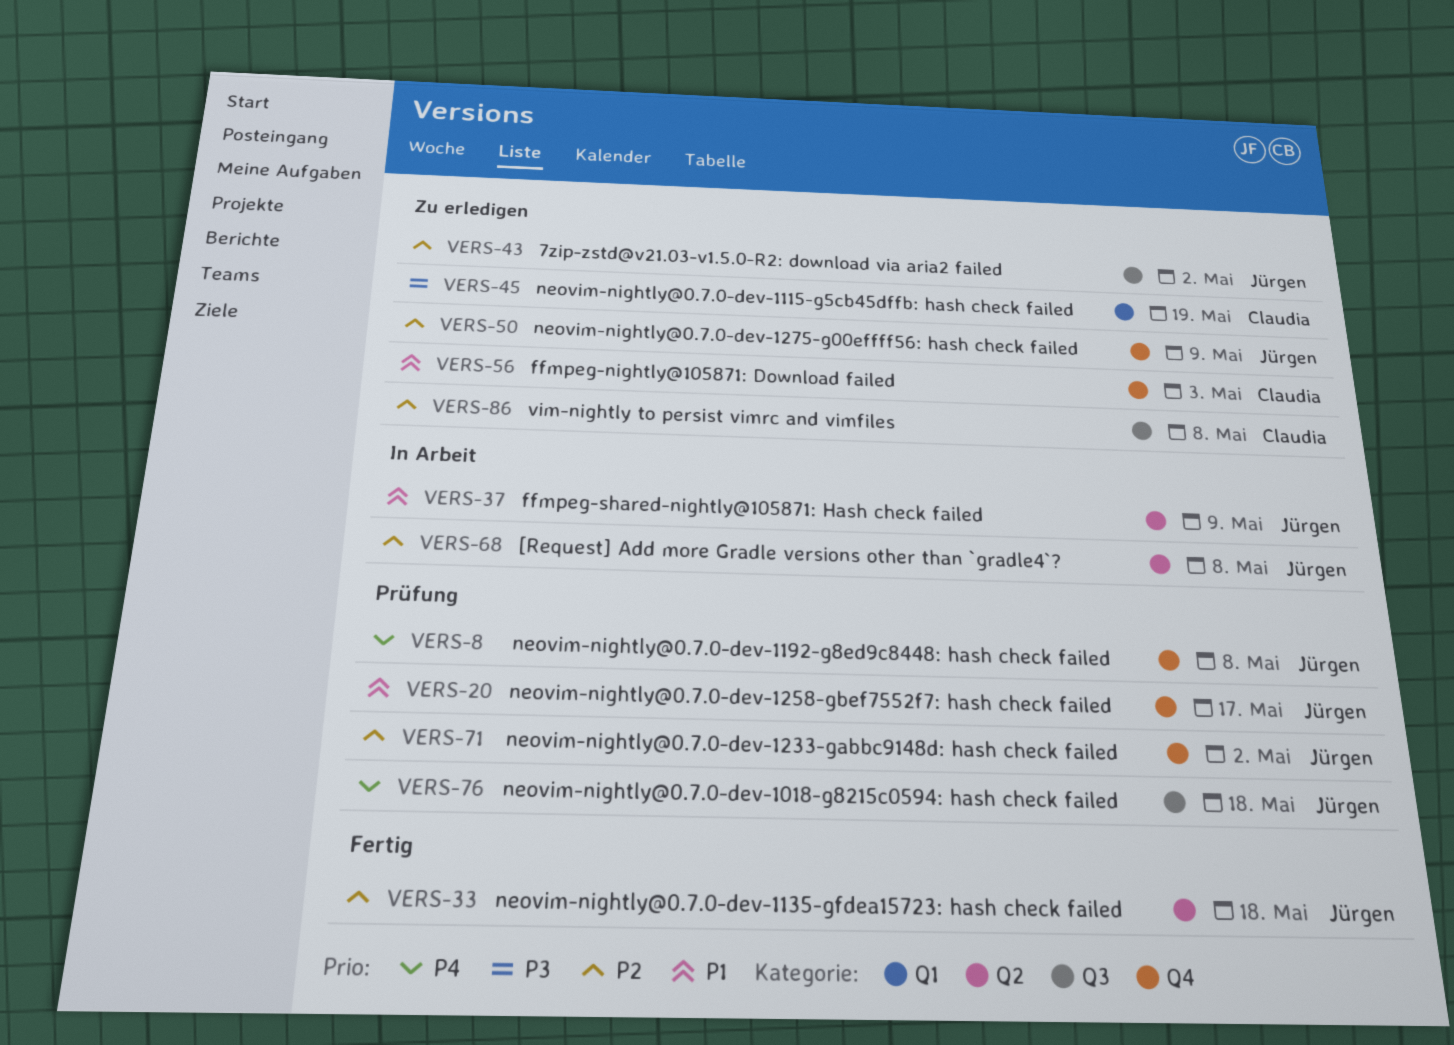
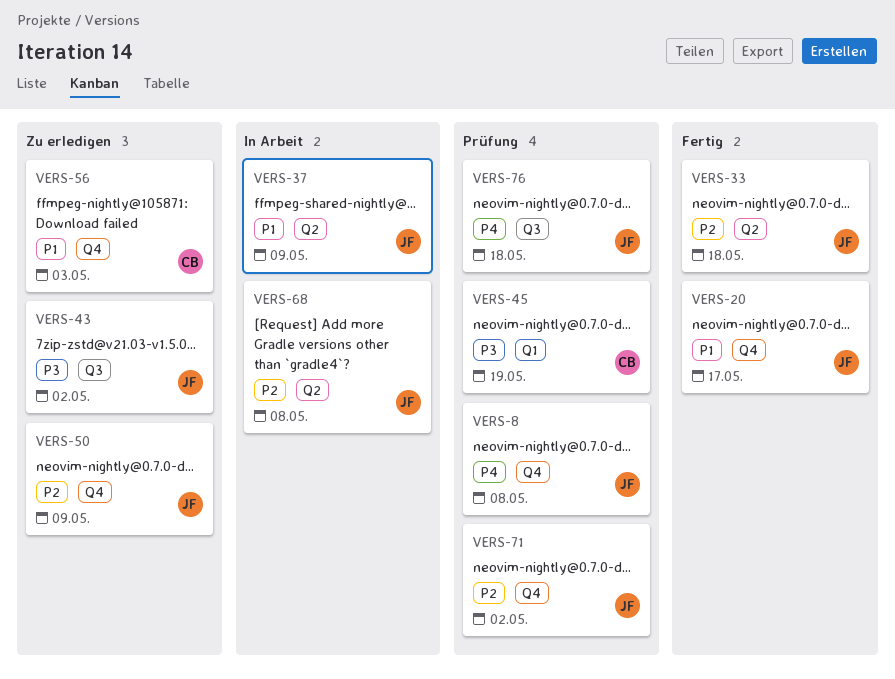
VERS-20, status: Prüfung -> Fertig
VERS-43, priority: P2 -> P3
VERS-45, status: Zu erledigen -> Prüfung
VERS-86: present -> none

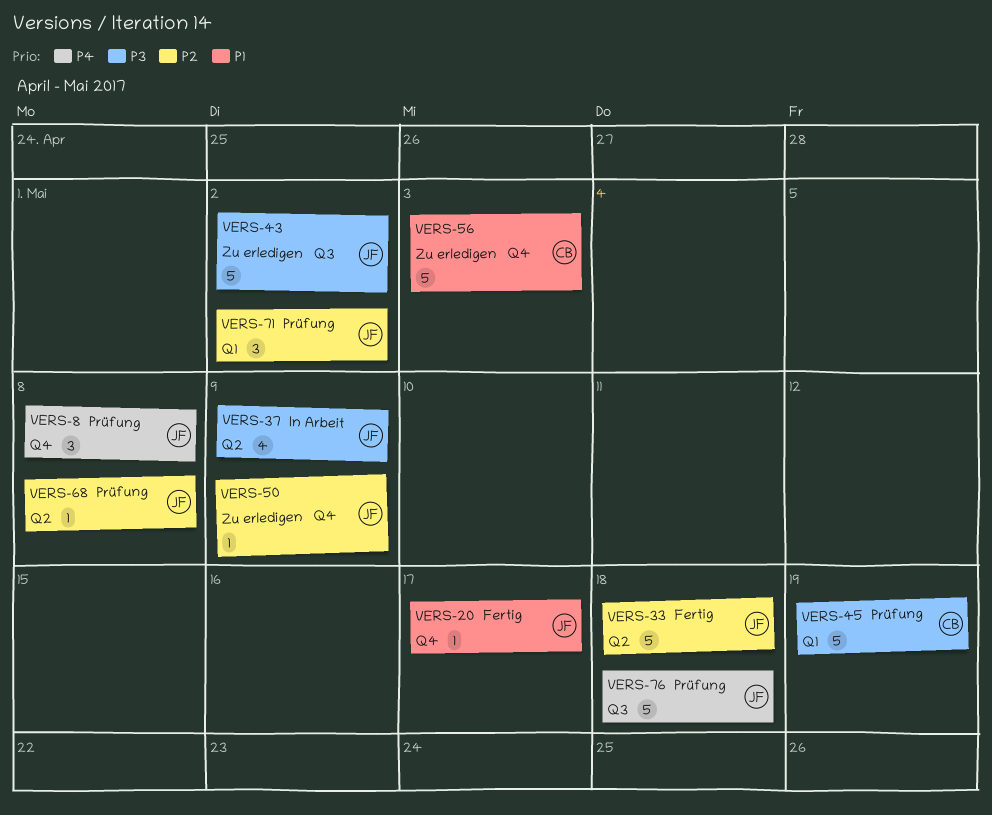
VERS-37, priority: P1 -> P3
VERS-68, status: In Arbeit -> Prüfung
VERS-71, label: Q4 -> Q1

